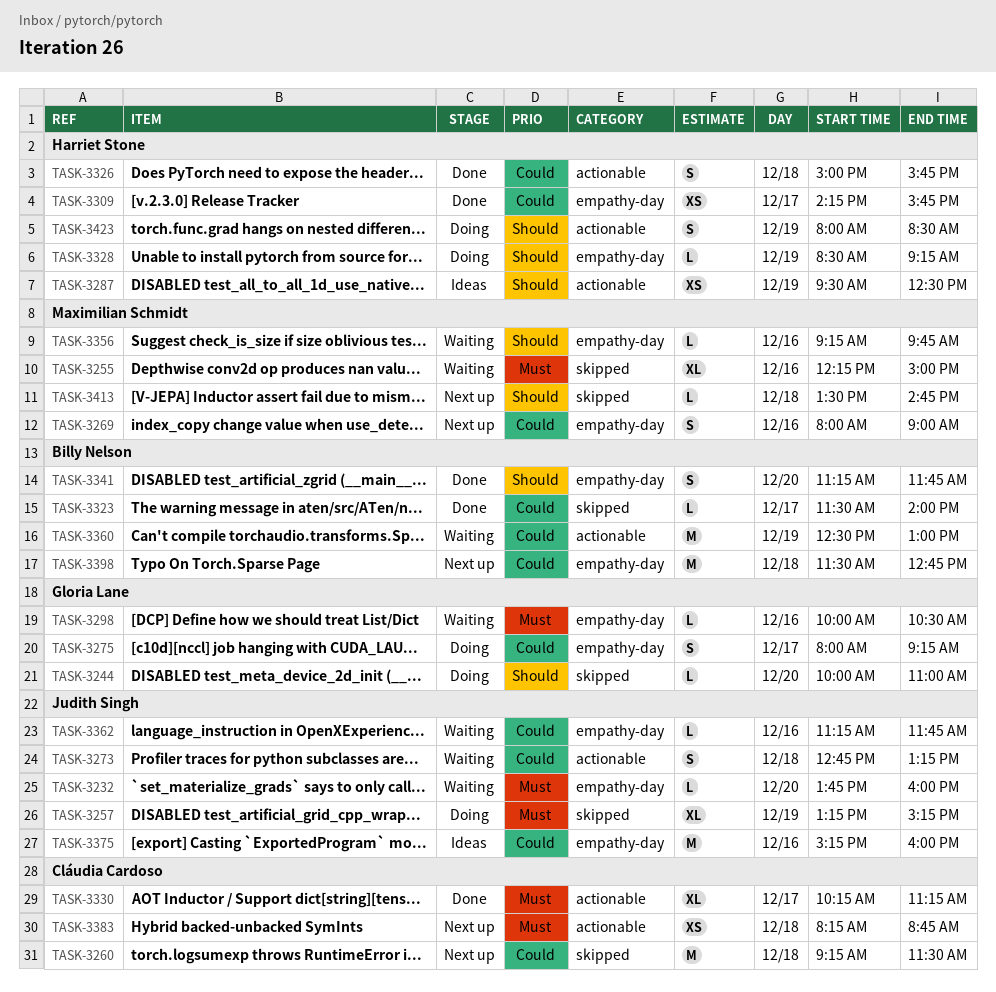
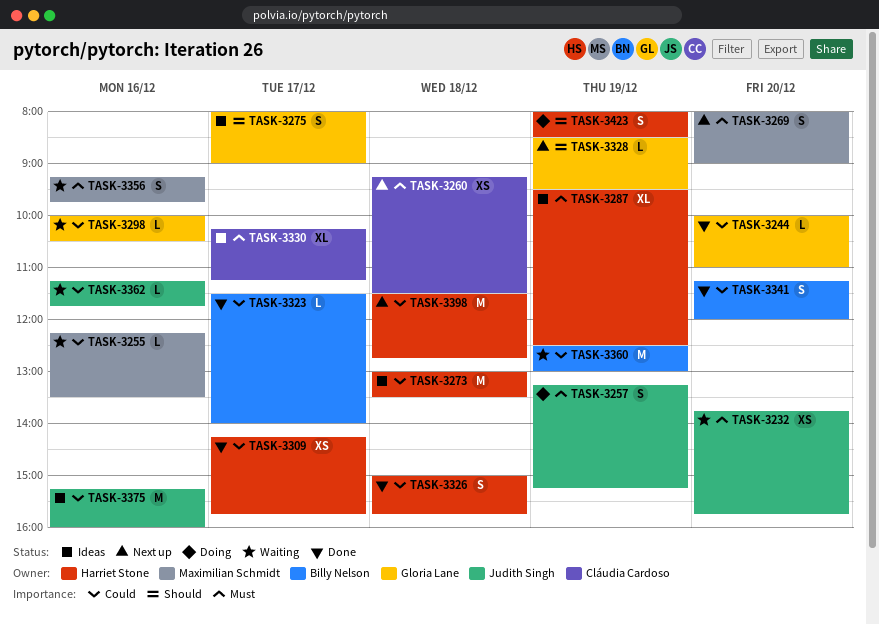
TASK-3232, estimate: L -> XS
TASK-3232, ends: 16:00 -> 15:45
TASK-3244, status: Doing -> Done
TASK-3244, priority: Should -> Could
TASK-3255, priority: Must -> Could
TASK-3255, estimate: XL -> L
TASK-3255, ends: 15:00 -> 13:30
TASK-3257, estimate: XL -> S
TASK-3260, priority: Could -> Must
TASK-3260, estimate: M -> XS
TASK-3269, priority: Could -> Must
TASK-3269, day: Dec 16 -> Dec 20
TASK-3273, status: Waiting -> Ideas
TASK-3273, owner: Judith Singh -> Harriet Stone
TASK-3273, estimate: S -> M
TASK-3273, begins: 12:45 -> 13:00
TASK-3273, ends: 13:15 -> 13:30
TASK-3275, status: Doing -> Ideas
TASK-3275, priority: Could -> Should
TASK-3275, ends: 09:15 -> 09:00
TASK-3287, priority: Should -> Must
TASK-3287, estimate: XS -> XL
TASK-3298, priority: Must -> Could
TASK-3328, status: Doing -> Next up
TASK-3328, owner: Harriet Stone -> Gloria Lane
TASK-3328, ends: 09:15 -> 09:30
TASK-3330, status: Done -> Ideas
TASK-3341, priority: Should -> Could
TASK-3341, ends: 11:45 -> 12:00
TASK-3356, priority: Should -> Must
TASK-3356, estimate: L -> S
TASK-3383: present -> none
TASK-3398, owner: Billy Nelson -> Harriet Stone
TASK-3413: present -> none

